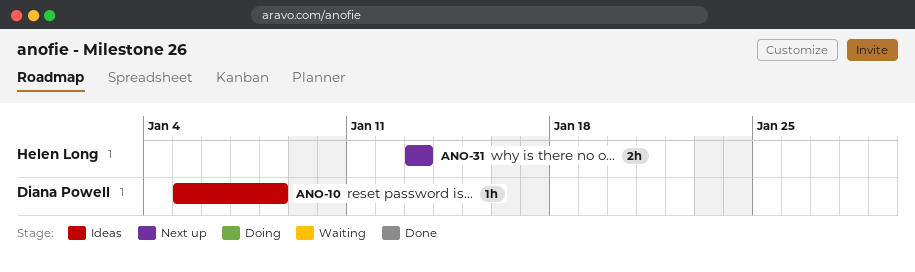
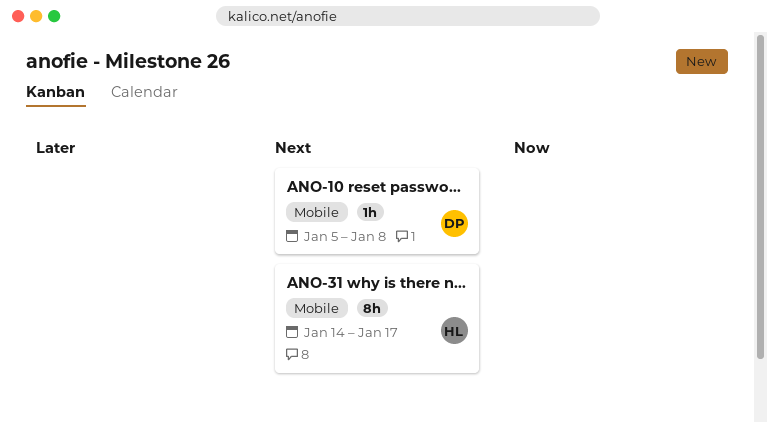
ANO-31, estimate: 2h -> 8h
ANO-31, start: Jan 13 -> Jan 14
ANO-31, due: Jan 13 -> Jan 17

